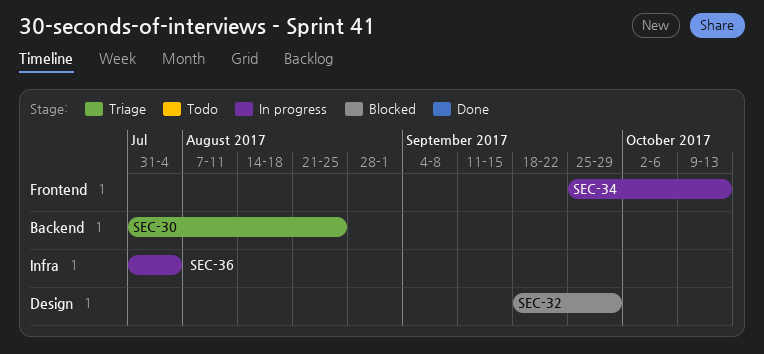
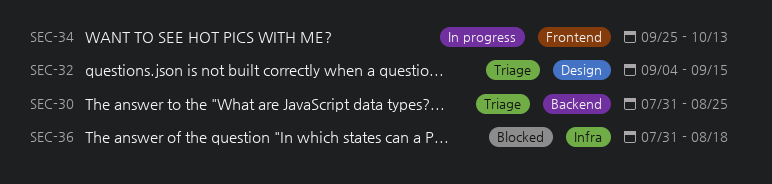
SEC-32, status: Blocked -> Triage
SEC-32, start: Sep 18 -> Sep 4
SEC-32, due: Sep 29 -> Sep 15
SEC-36, status: In progress -> Blocked
SEC-36, due: Aug 4 -> Aug 18

